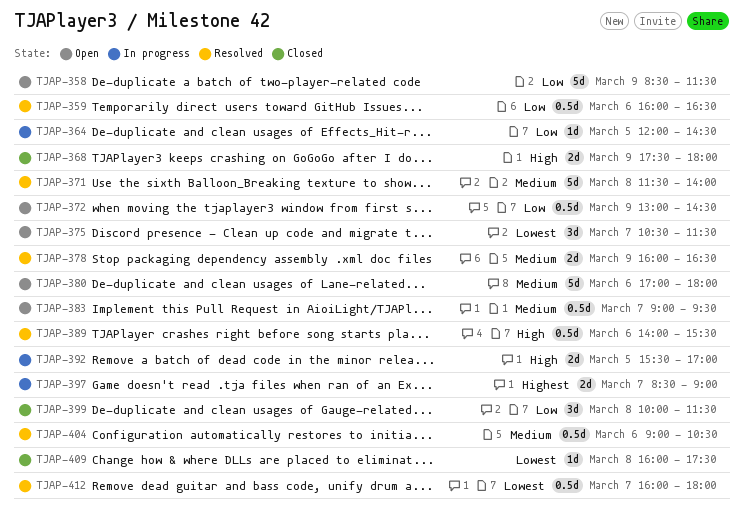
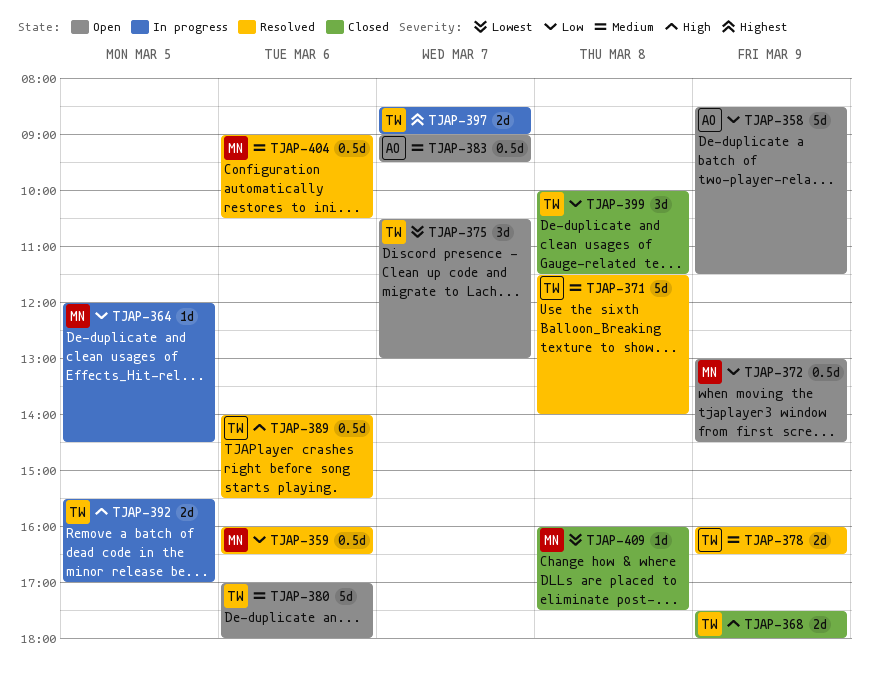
TJAP-375, ends: 11:30 -> 13:00
TJAP-412: present -> none

